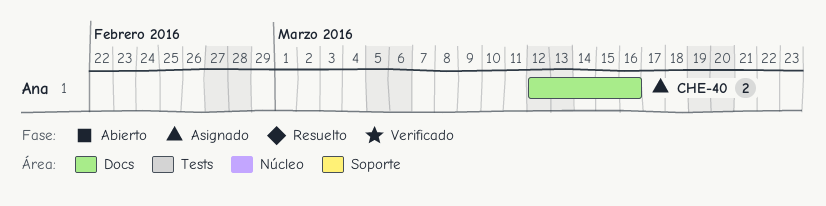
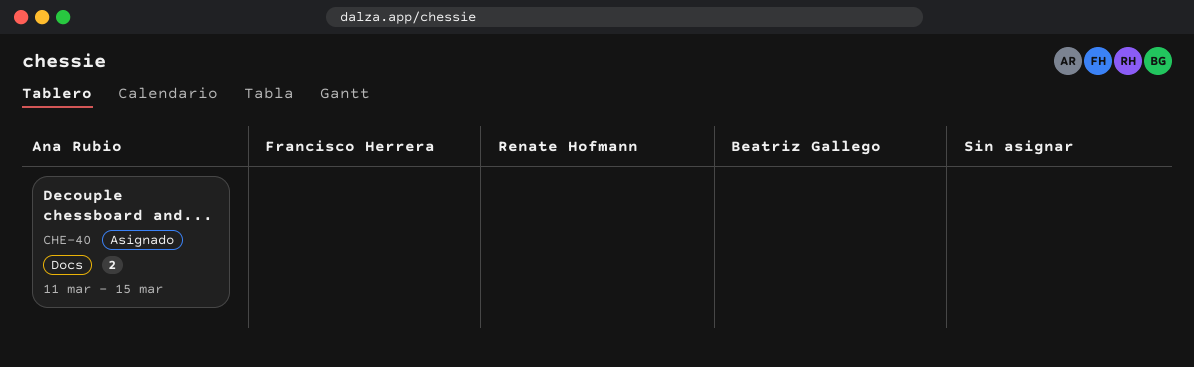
CHE-40, start: Mar 12 -> Mar 11
CHE-40, due: Mar 16 -> Mar 15

